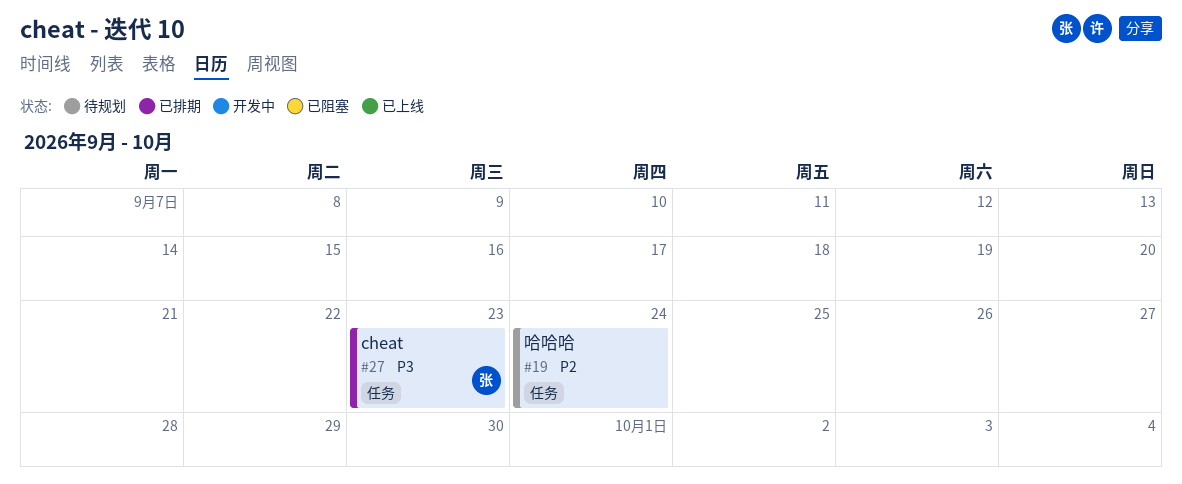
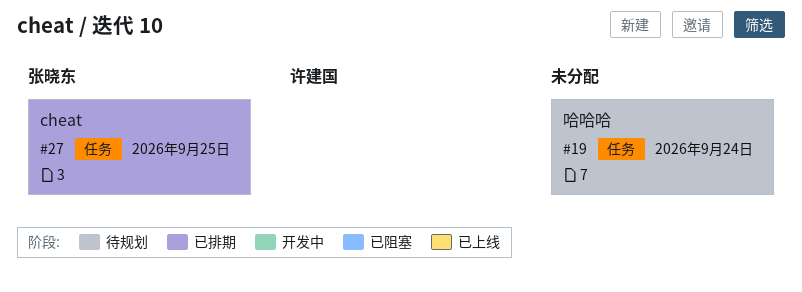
#27, due: Sep 23 -> Sep 25

